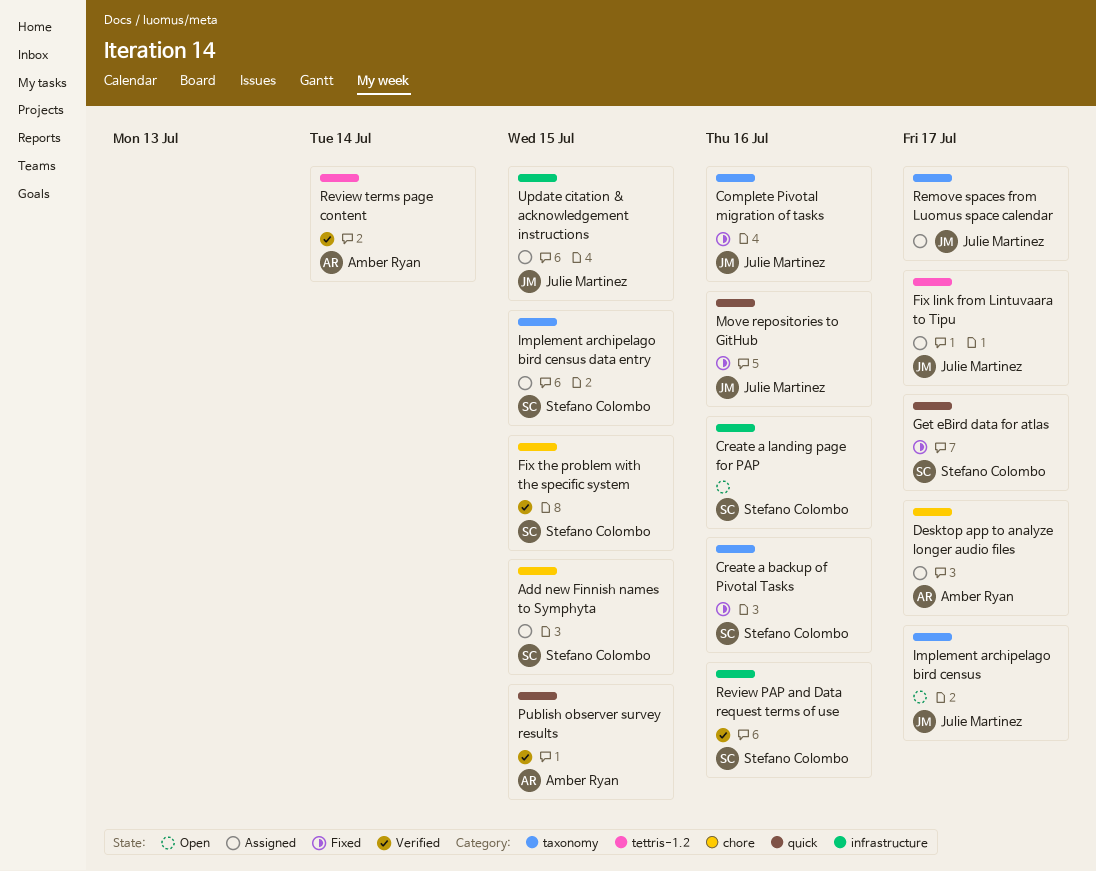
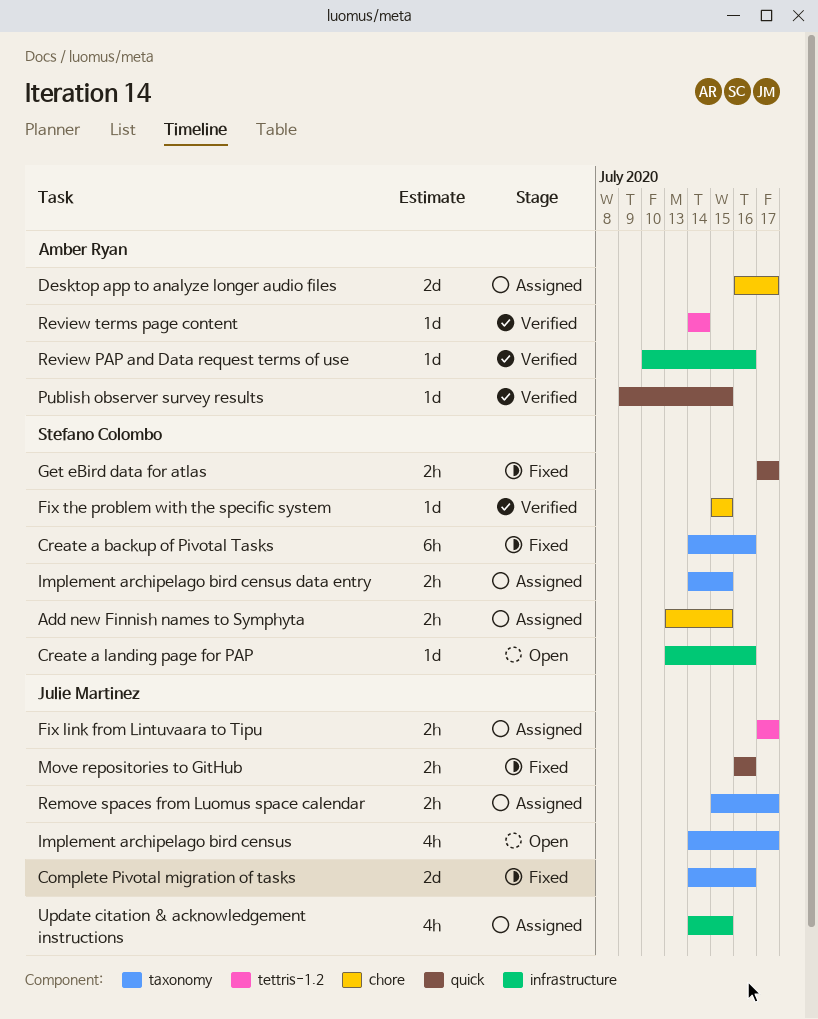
Review PAP and Data request terms of use, owner: Stefano Colombo -> Amber Ryan

